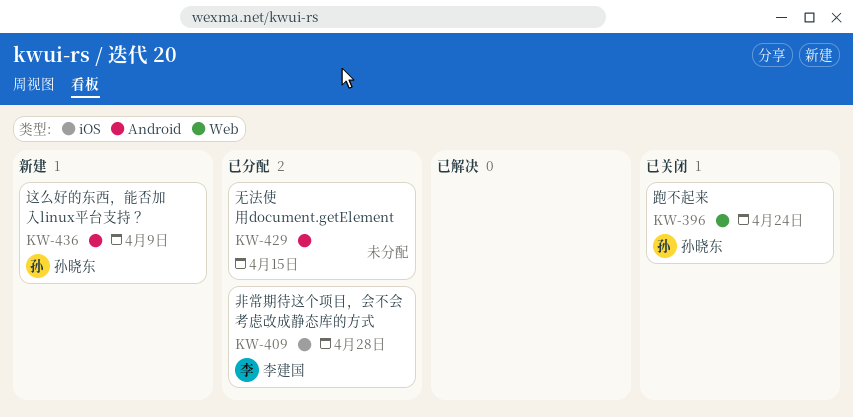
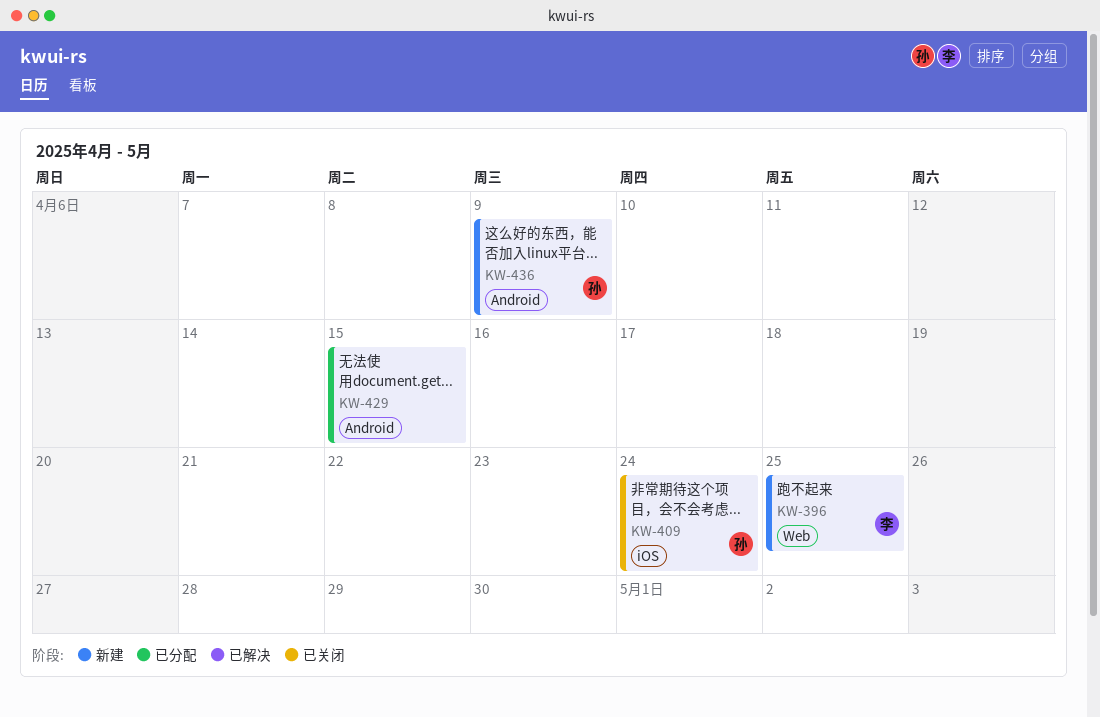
KW-396, status: 已关闭 -> 新建
KW-396, owner: 孙晓东 -> 李建国
KW-396, due: Apr 24 -> Apr 25
KW-409, status: 已分配 -> 已关闭
KW-409, owner: 李建国 -> 孙晓东
KW-409, due: Apr 28 -> Apr 24

